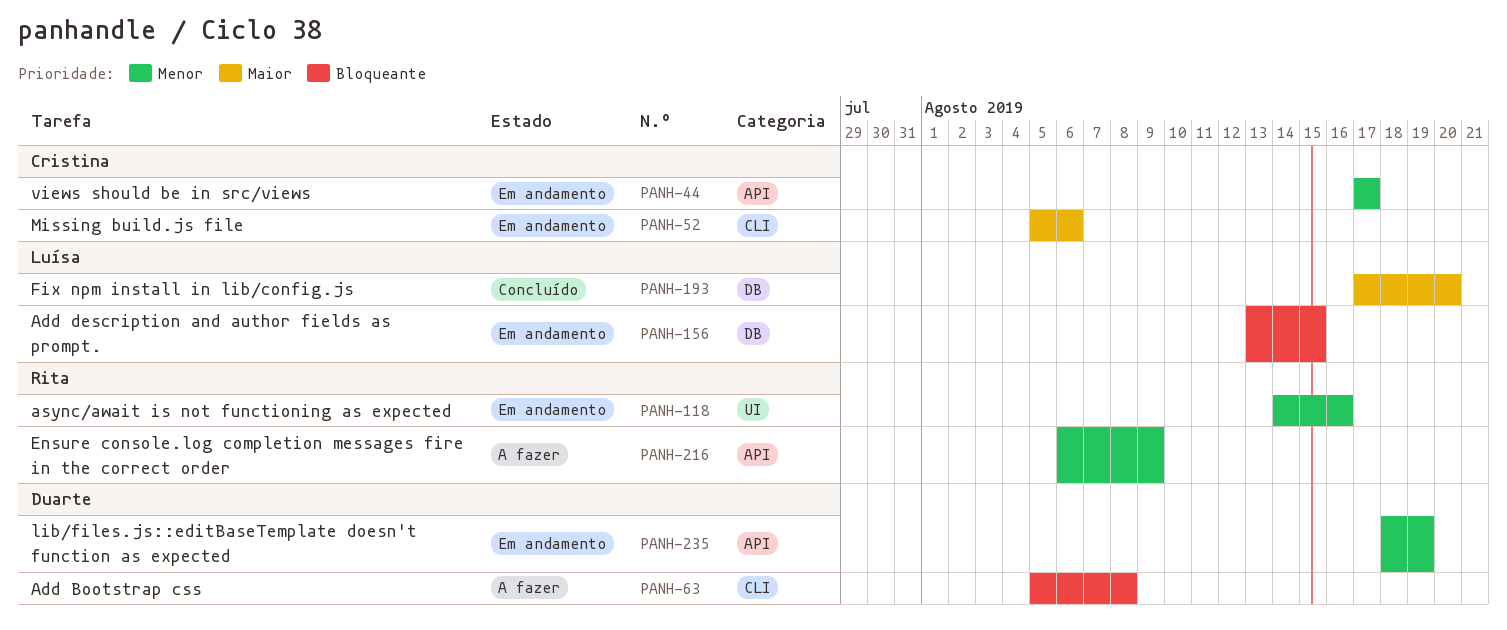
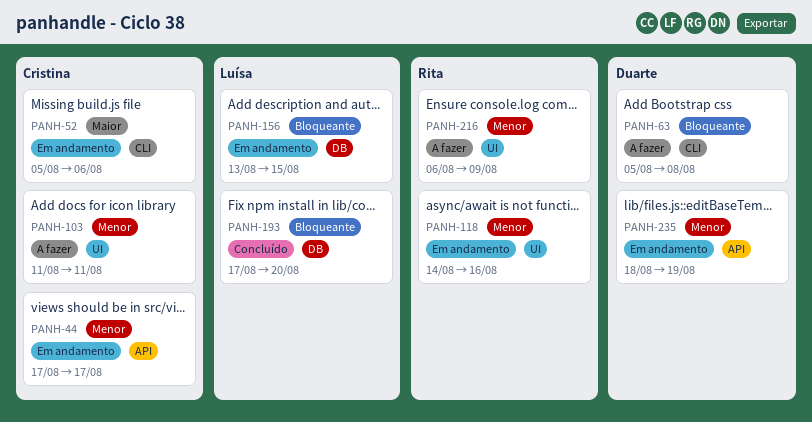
PANH-103: none -> present
PANH-193, priority: Maior -> Bloqueante
PANH-216, label: API -> UI

